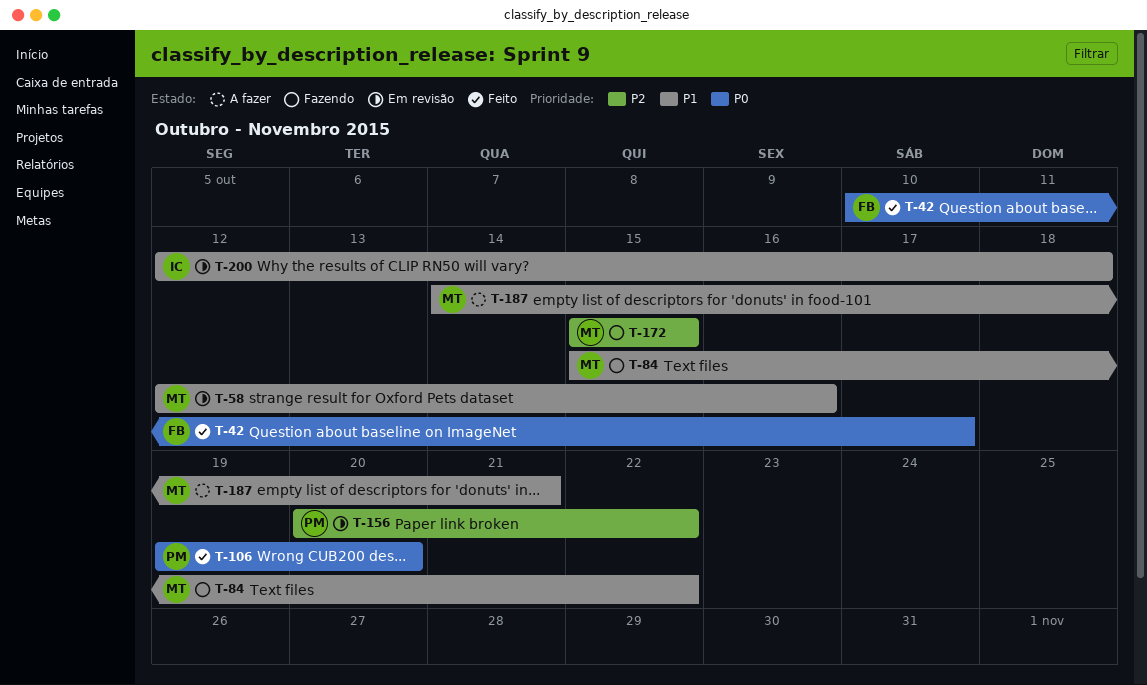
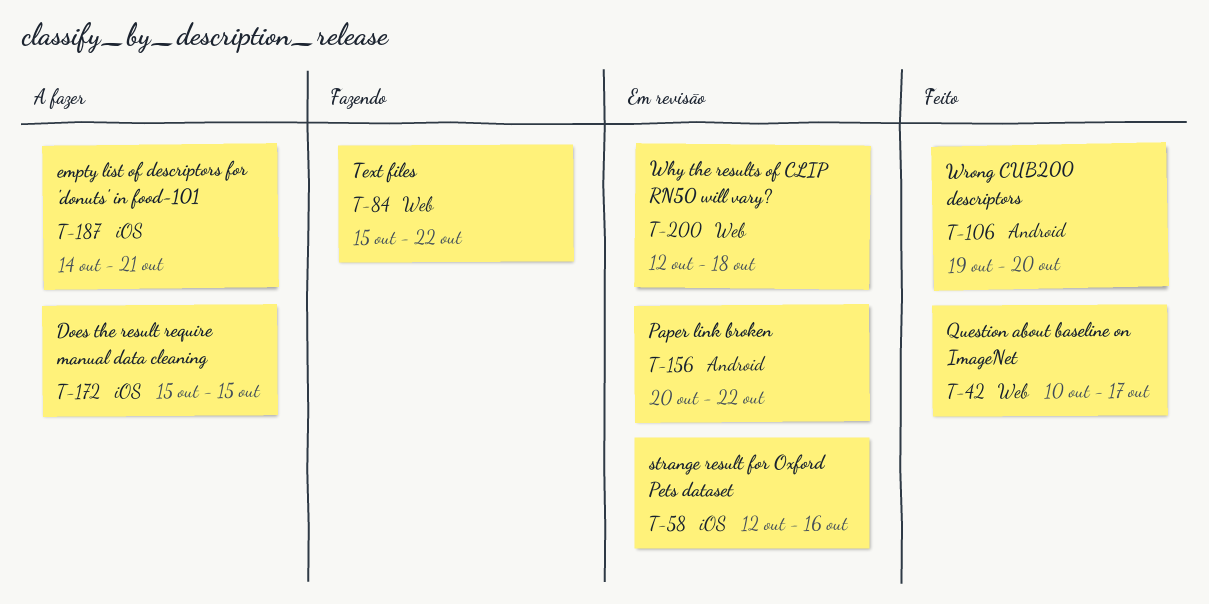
T-172, status: Fazendo -> A fazer

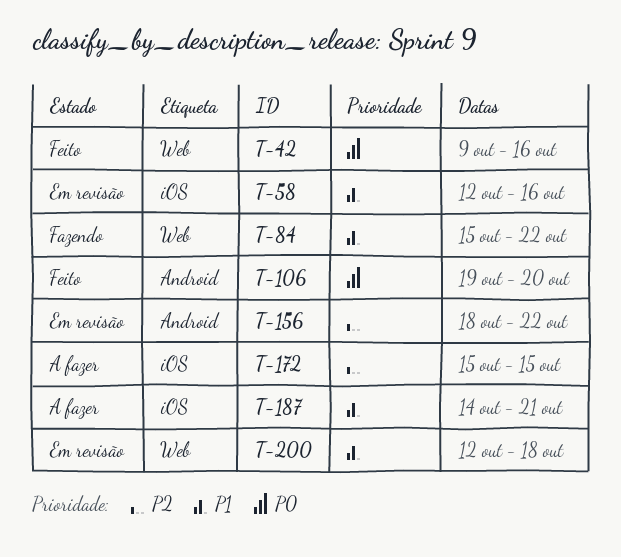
T-42, start: Oct 10 -> Oct 9
T-42, due: Oct 17 -> Oct 16
T-156, start: Oct 20 -> Oct 18

